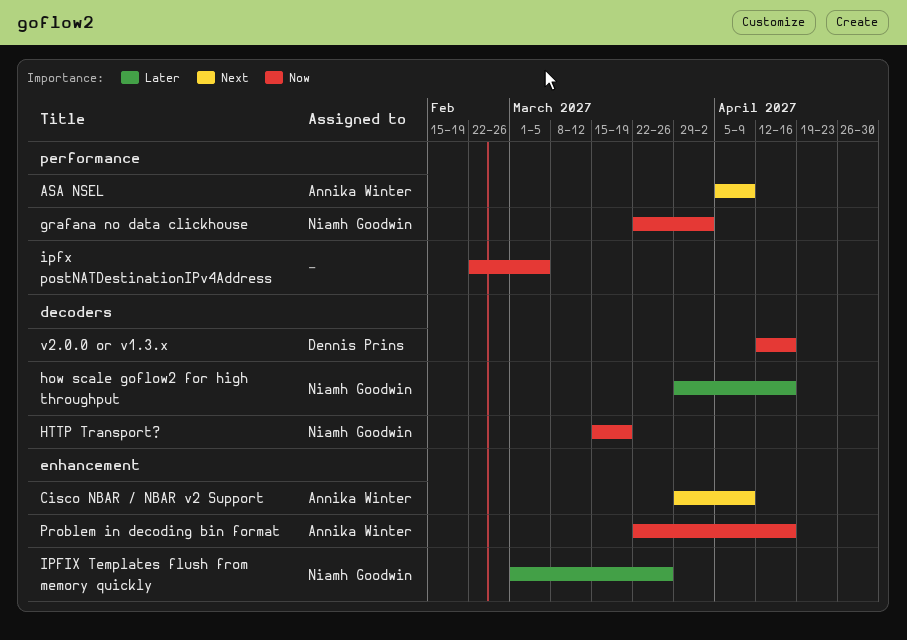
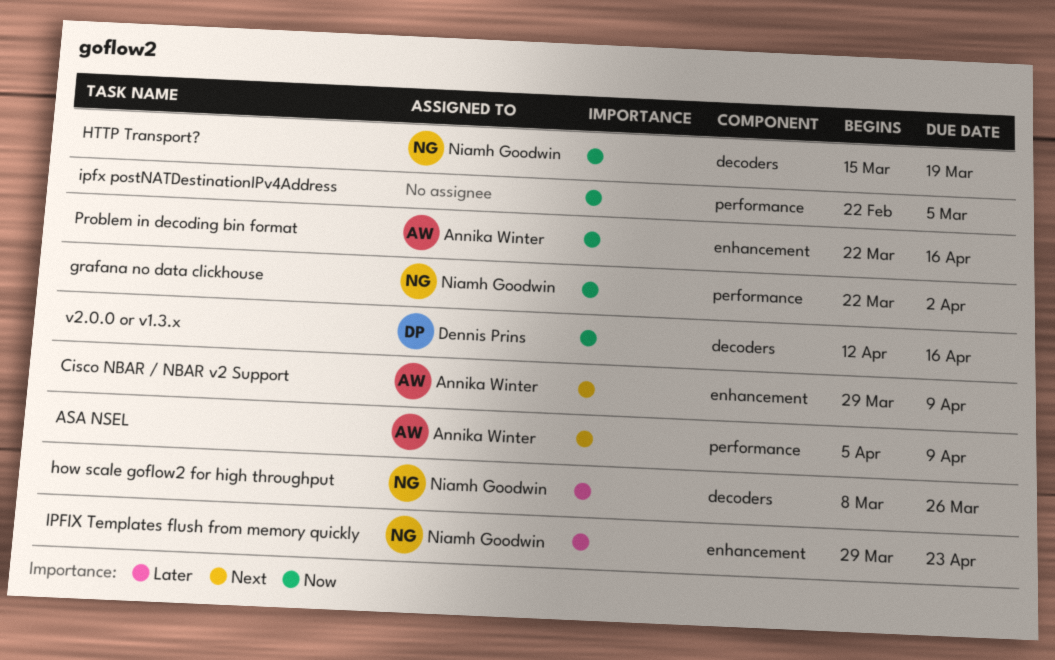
how scale goflow2 for high throughput, start: Mar 29 -> Mar 8
how scale goflow2 for high throughput, due: Apr 16 -> Mar 26
IPFIX Templates flush from memory quickly, start: Mar 1 -> Mar 29
IPFIX Templates flush from memory quickly, due: Mar 26 -> Apr 23

